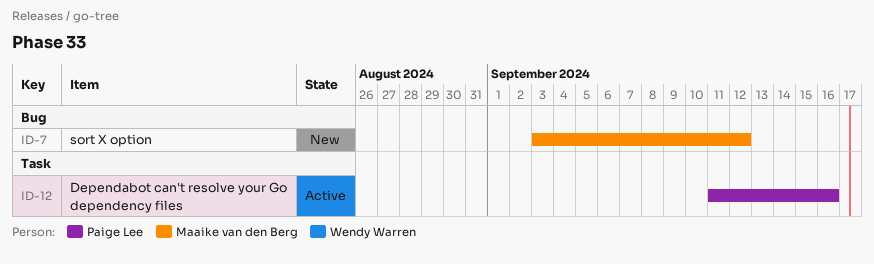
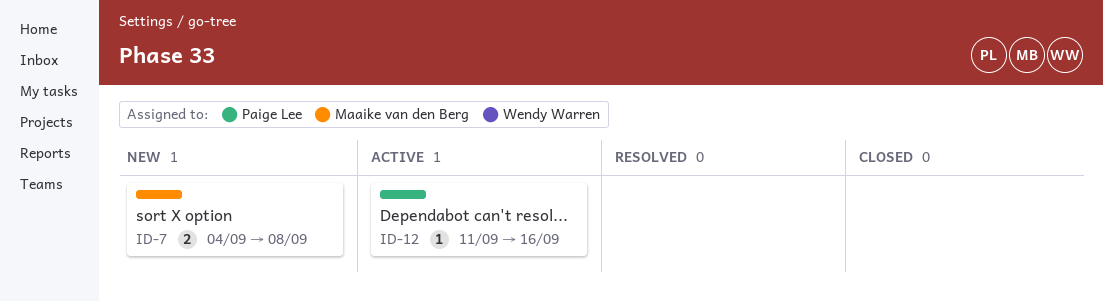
ID-7, start: Sep 3 -> Sep 4
ID-7, due: Sep 12 -> Sep 8

